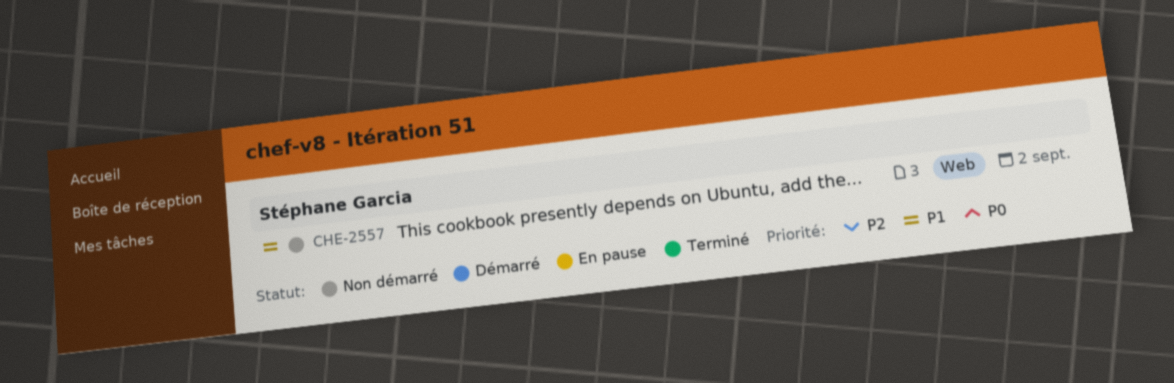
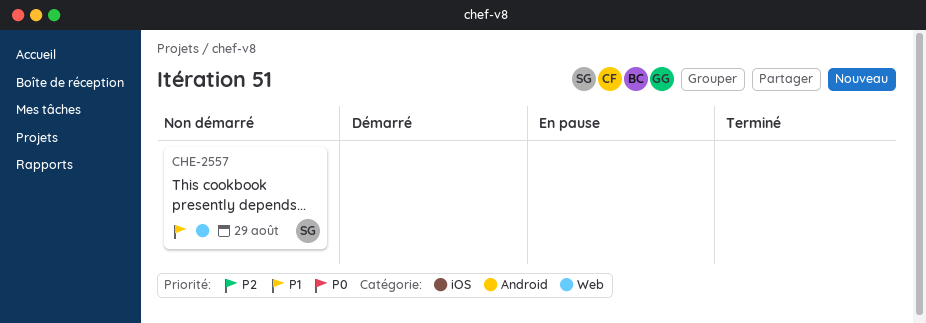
CHE-2557, due: Sep 2 -> Aug 29

